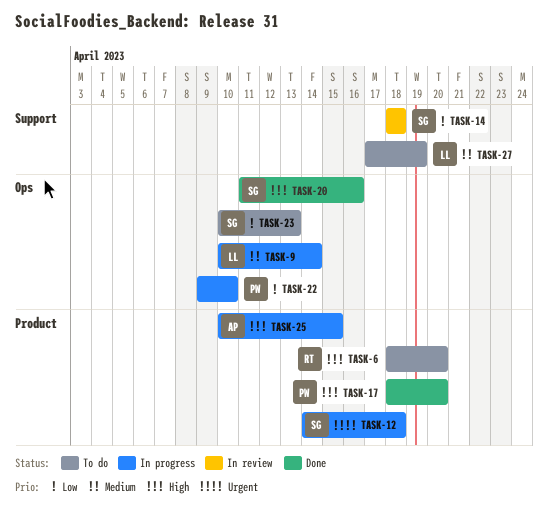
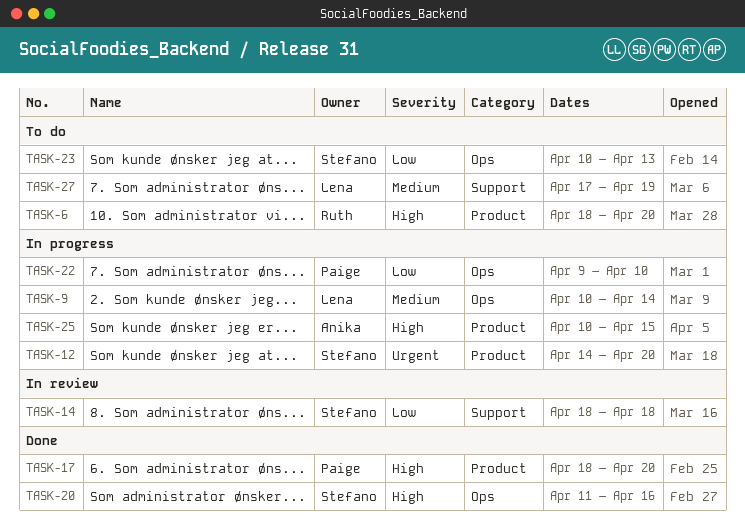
TASK-12, due: Apr 18 -> Apr 20

